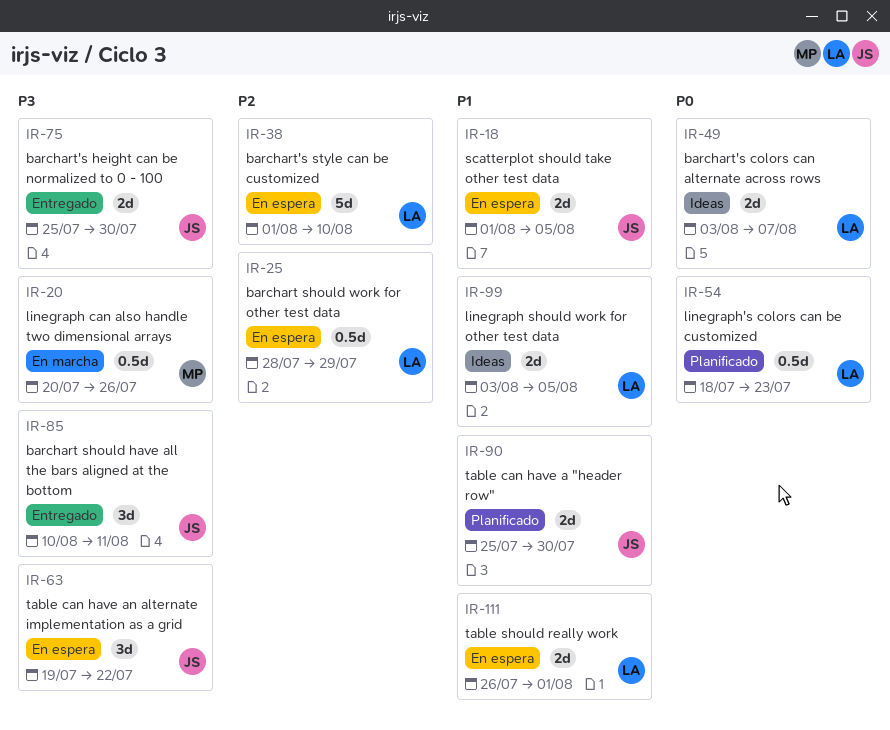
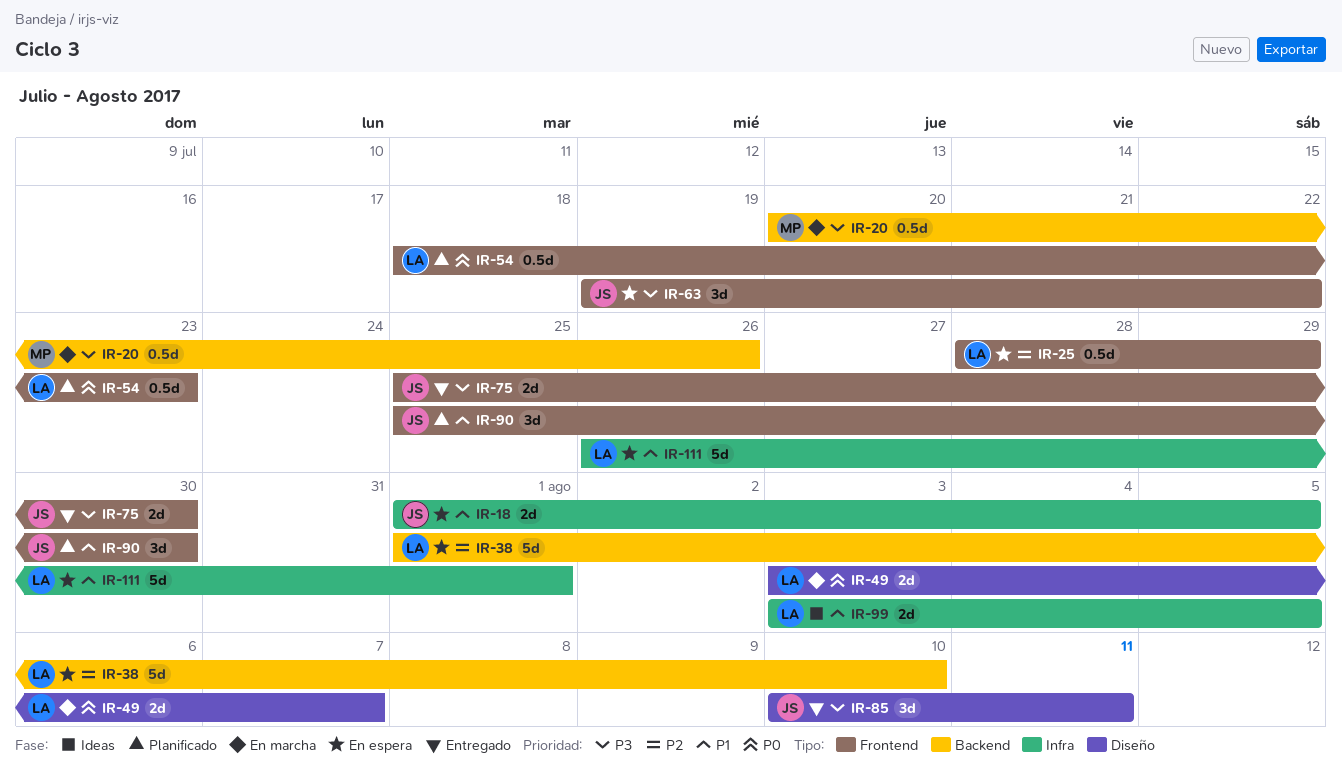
IR-49, status: Ideas -> En marcha
IR-90, estimate: 2d -> 3d
IR-111, estimate: 2d -> 5d

